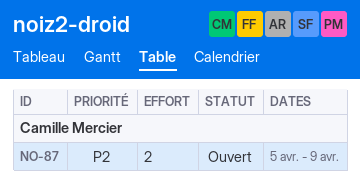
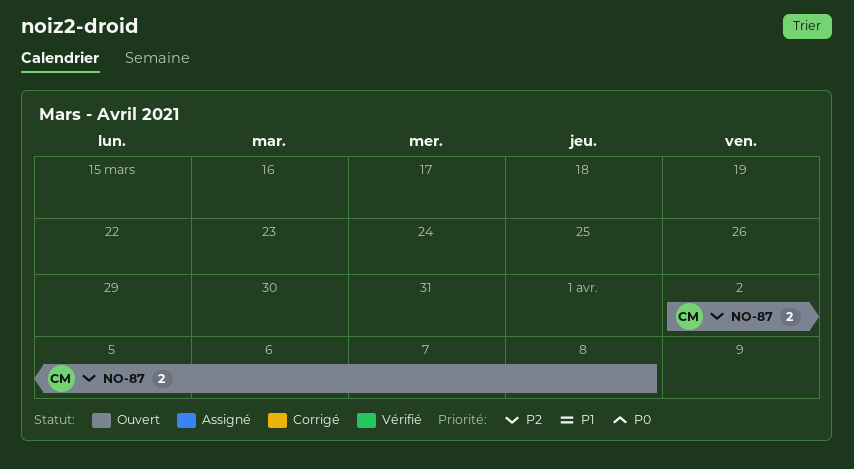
NO-87, start: Apr 5 -> Apr 2
NO-87, due: Apr 9 -> Apr 8

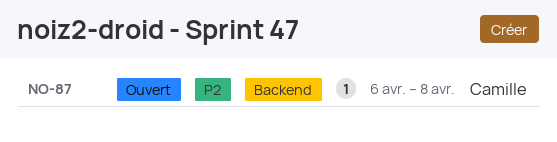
NO-87, estimate: 2 -> 1
NO-87, start: Apr 2 -> Apr 6

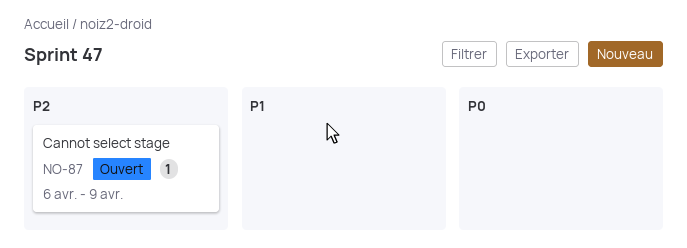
NO-87, due: Apr 8 -> Apr 9

